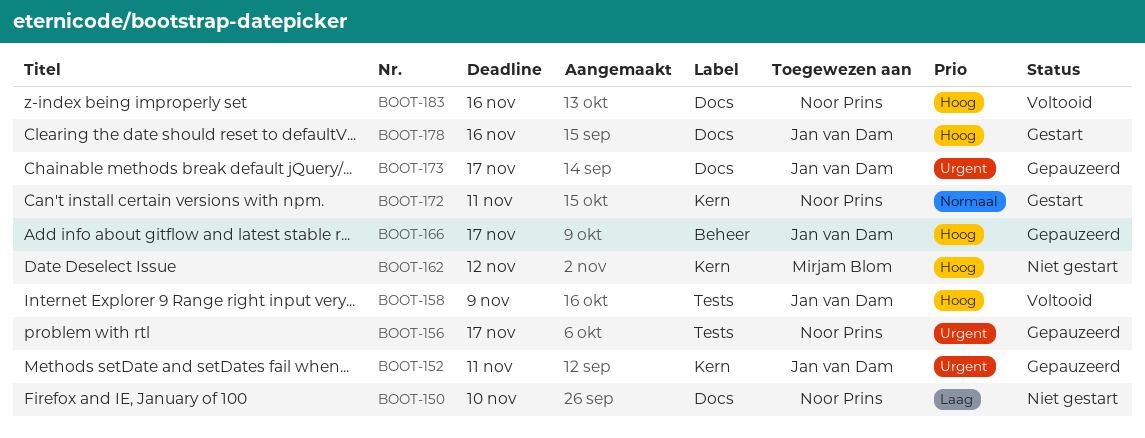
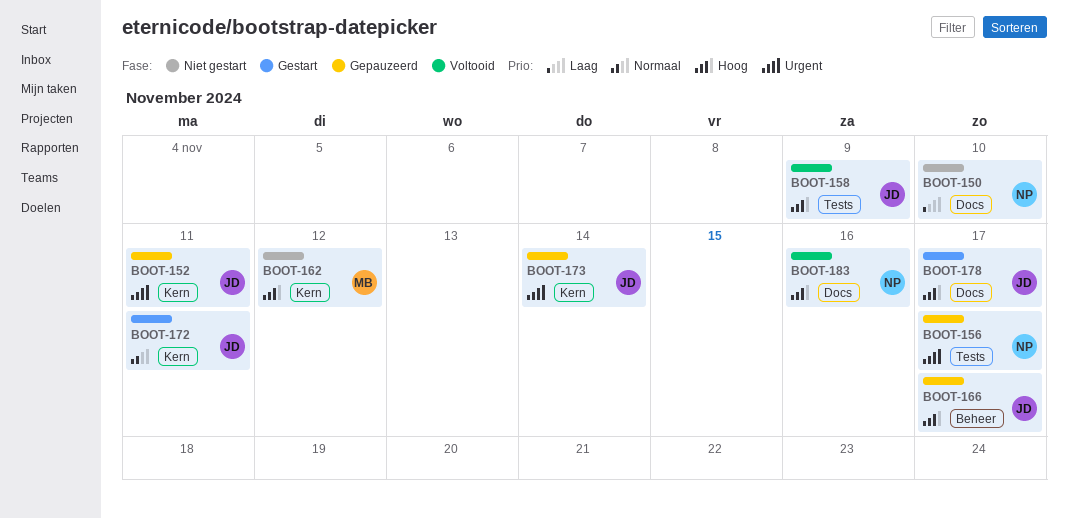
BOOT-172, owner: Noor Prins -> Jan van Dam
BOOT-173, label: Docs -> Kern
BOOT-173, due: Nov 17 -> Nov 14
BOOT-178, due: Nov 16 -> Nov 17

